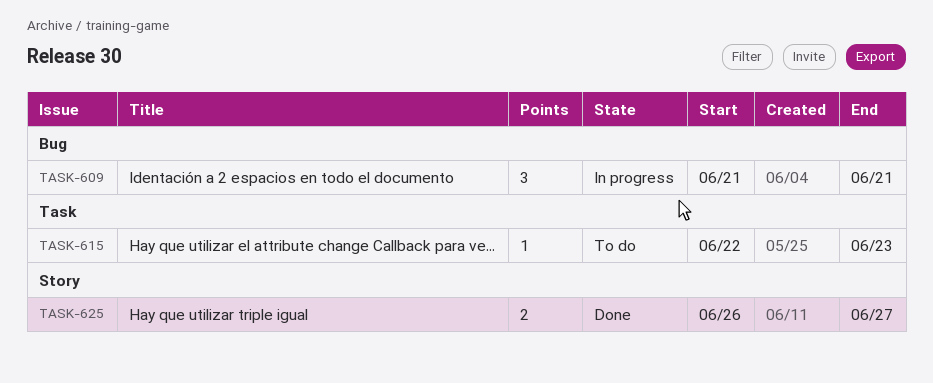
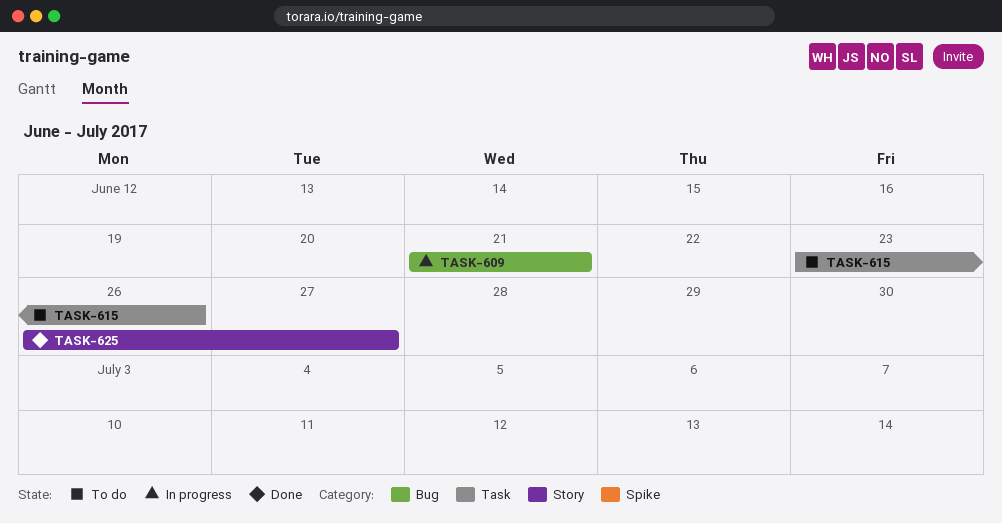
TASK-615, start: Jun 22 -> Jun 23
TASK-615, due: Jun 23 -> Jun 26

